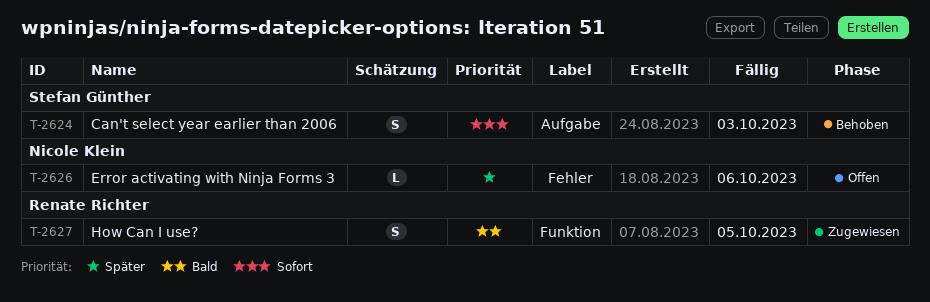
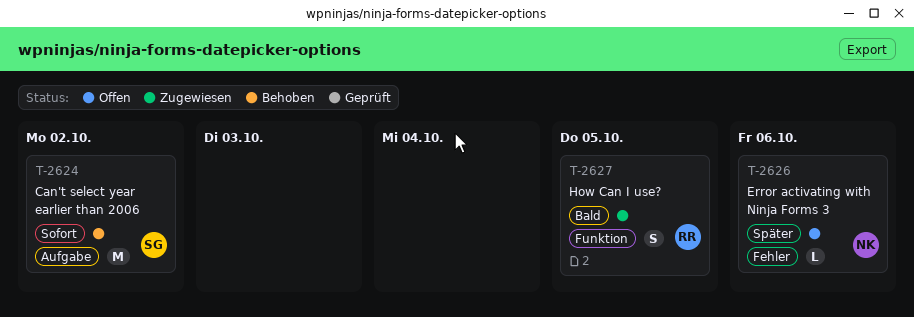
T-2624, estimate: S -> M
T-2624, due: Oct 3 -> Oct 2

